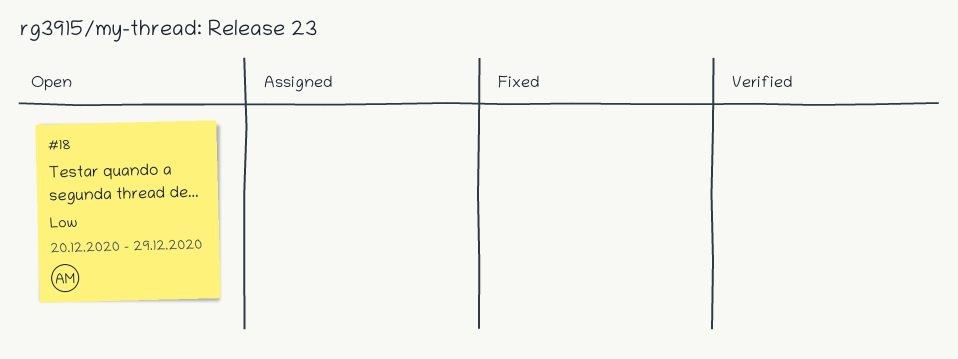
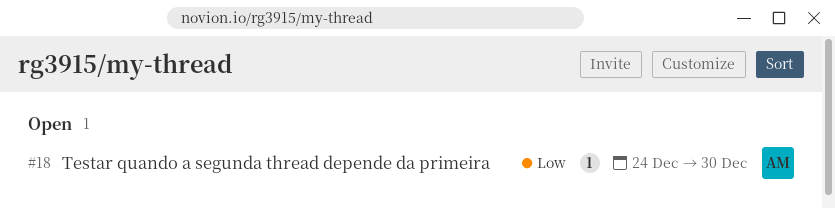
#18, start: Dec 20 -> Dec 24
#18, due: Dec 29 -> Dec 30

